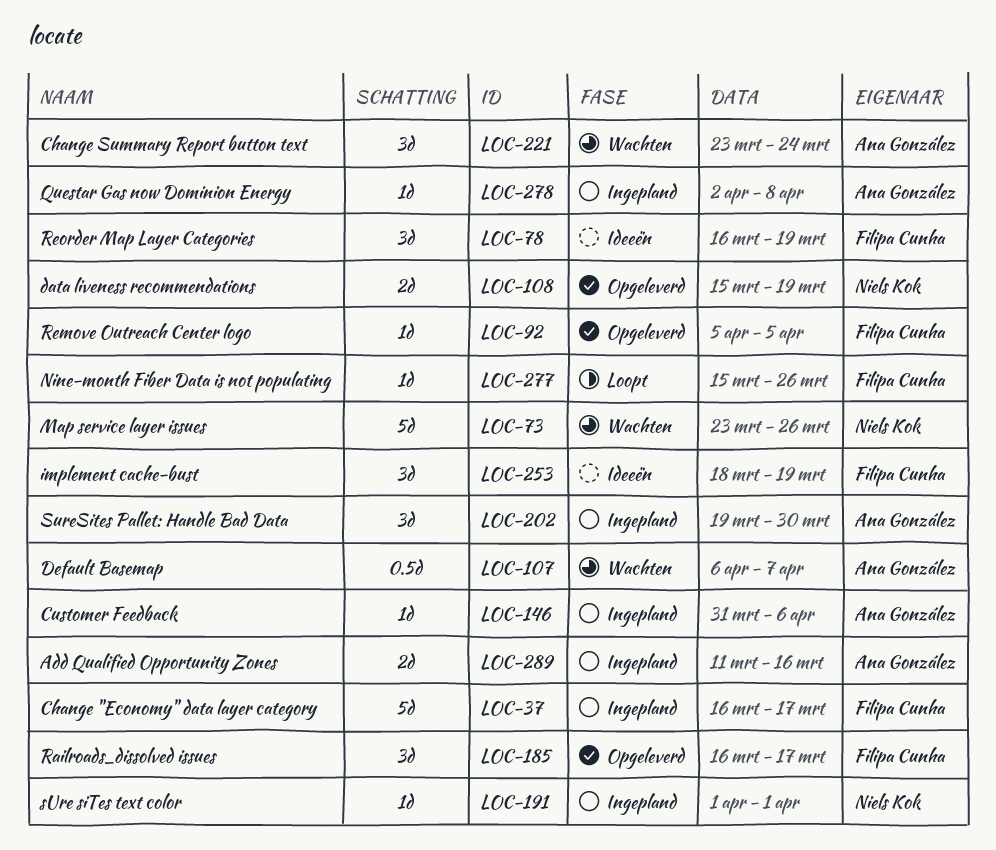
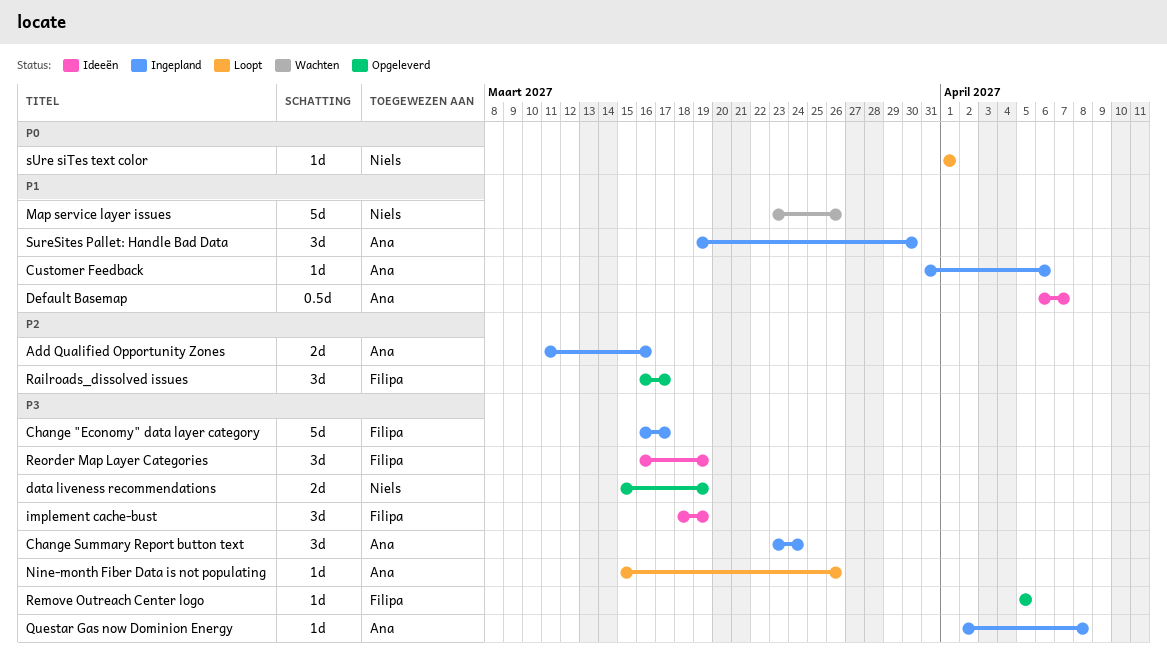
Change Summary Report button text, status: Wachten -> Ingepland
Default Basemap, status: Wachten -> Ideeën
Nine-month Fiber Data is not populating, owner: Filipa Cunha -> Ana González
sUre siTes text color, status: Ingepland -> Loopt

